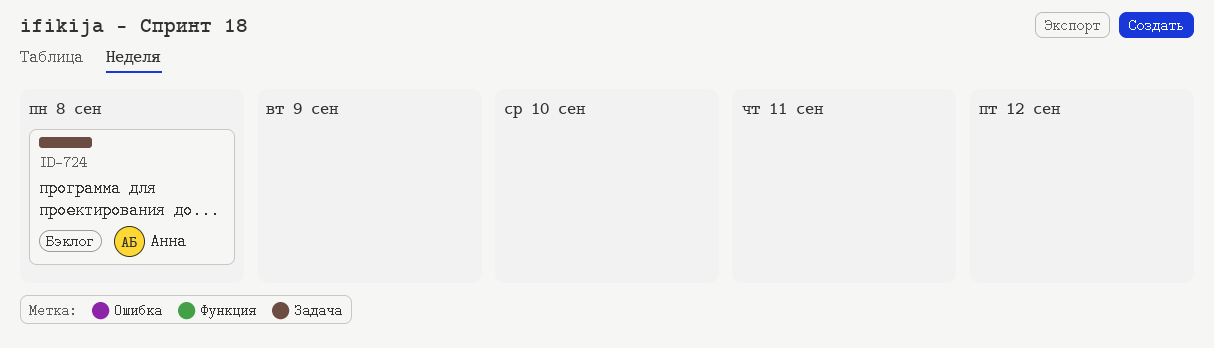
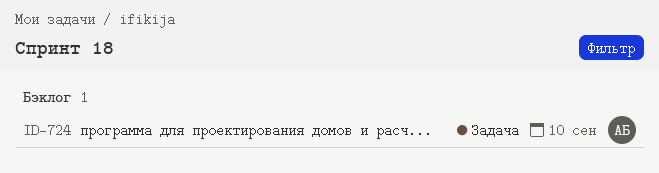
ID-724, due: Sep 8 -> Sep 10

